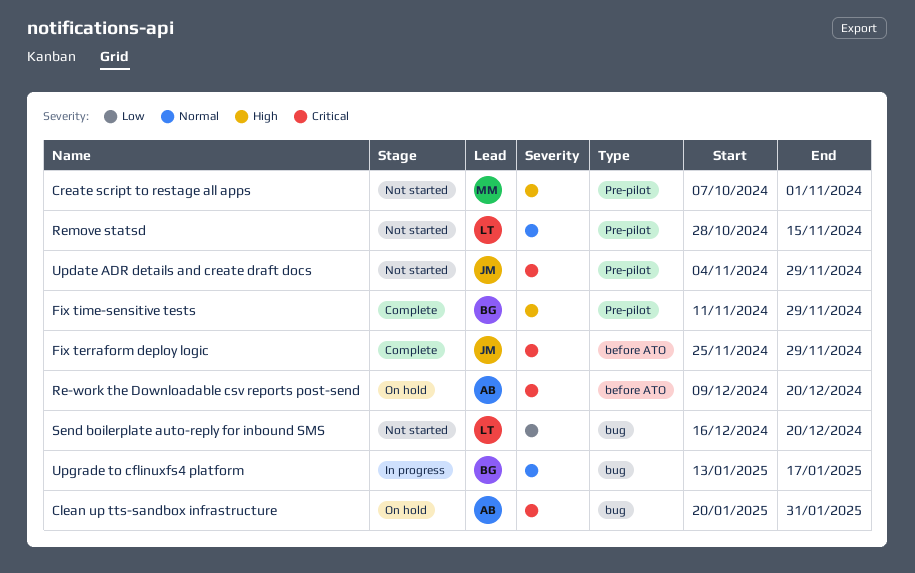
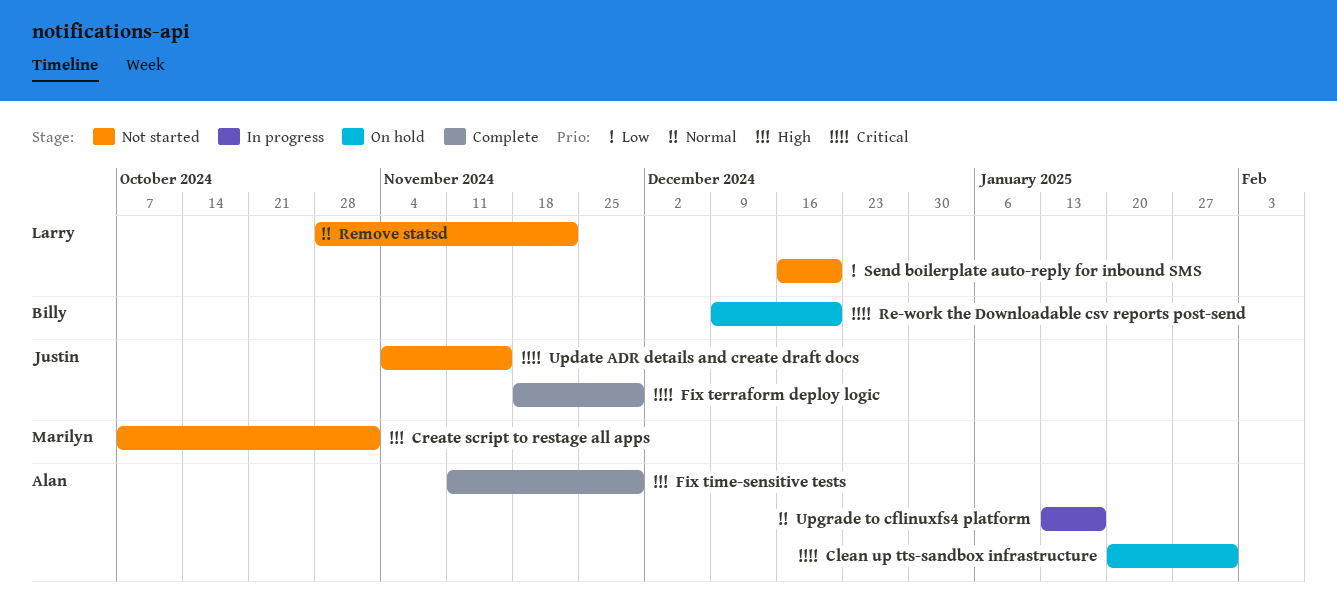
Fix terraform deploy logic, start: Nov 25 -> Nov 18
Fix time-sensitive tests, owner: Billy -> Alan
Re-work the Downloadable csv reports post-send, owner: Alan -> Billy
Remove statsd, due: Nov 15 -> Nov 22
Update ADR details and create draft docs, due: Nov 29 -> Nov 15
Upgrade to cflinuxfs4 platform, owner: Billy -> Alan

